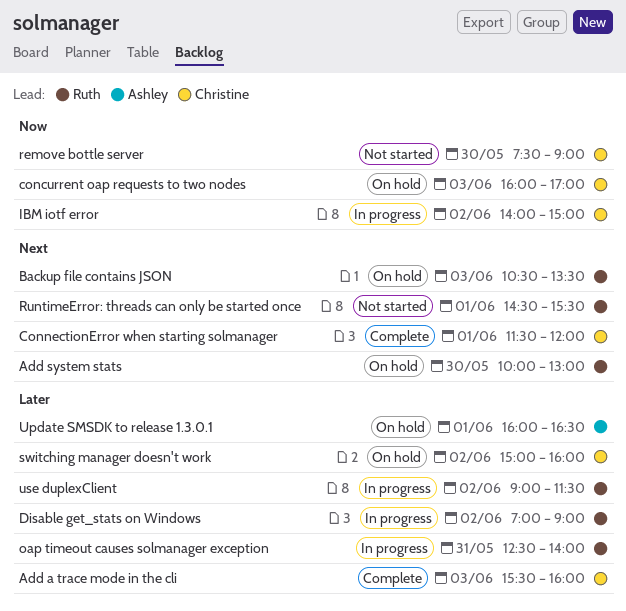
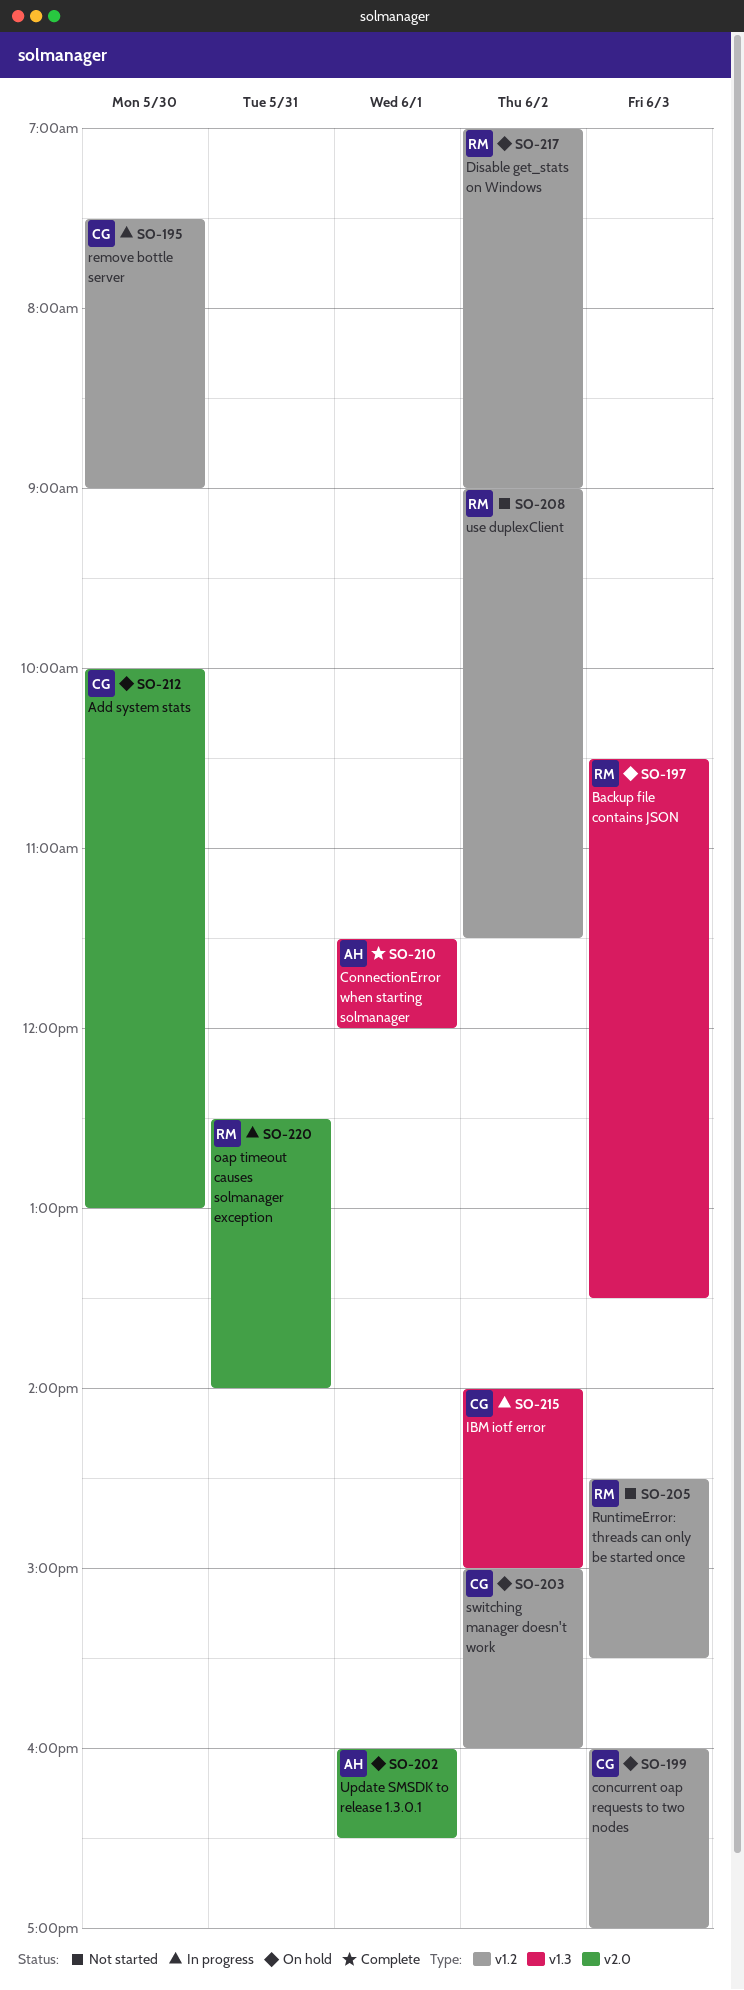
Add a trace mode in the cli: present -> none
Add system stats, owner: Ruth -> Christine
ConnectionError when starting solmanager, owner: Christine -> Ashley
Disable get_stats on Windows, status: In progress -> On hold
remove bottle server, status: Not started -> In progress
RuntimeError: threads can only be started once, day: Jun 1 -> Jun 3
use duplexClient, status: In progress -> Not started

